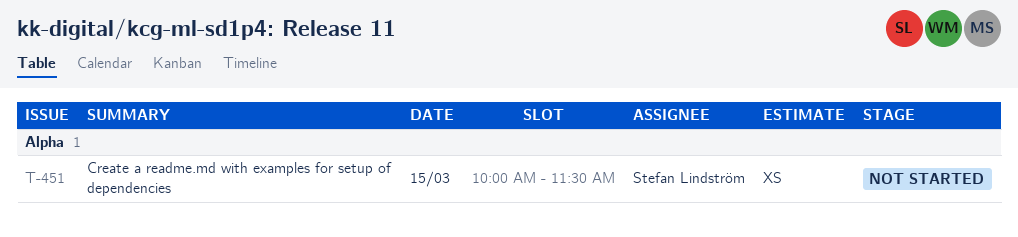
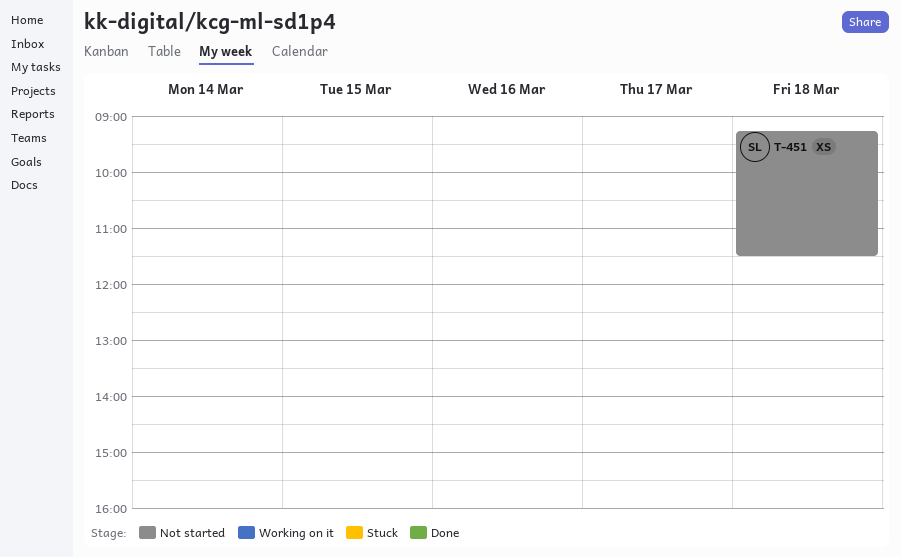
T-451, day: Mar 15 -> Mar 18
T-451, begins: 10:00 -> 09:15

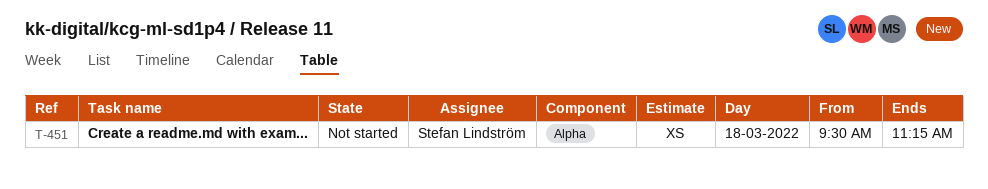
T-451, begins: 09:15 -> 09:30
T-451, ends: 11:30 -> 11:15

